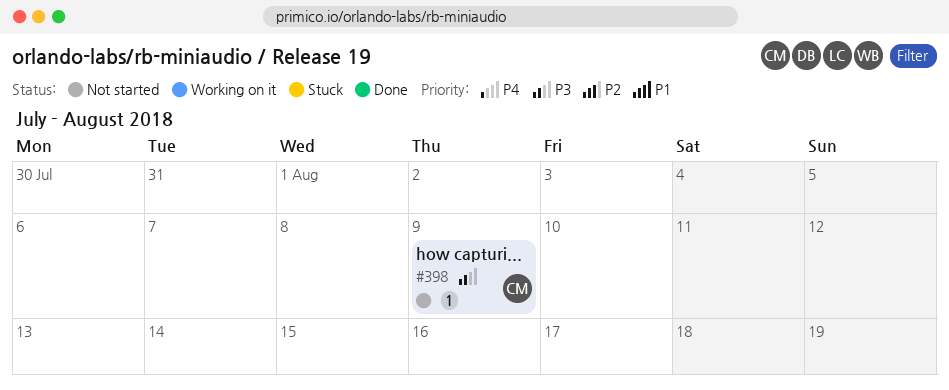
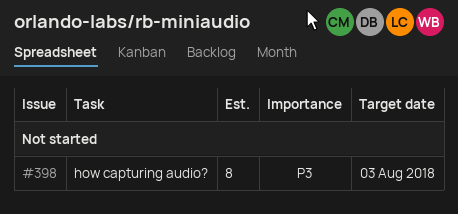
#398, estimate: 1 -> 8
#398, due: Aug 9 -> Aug 3

